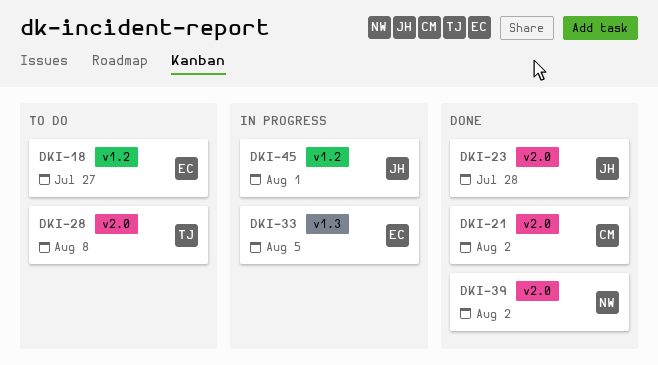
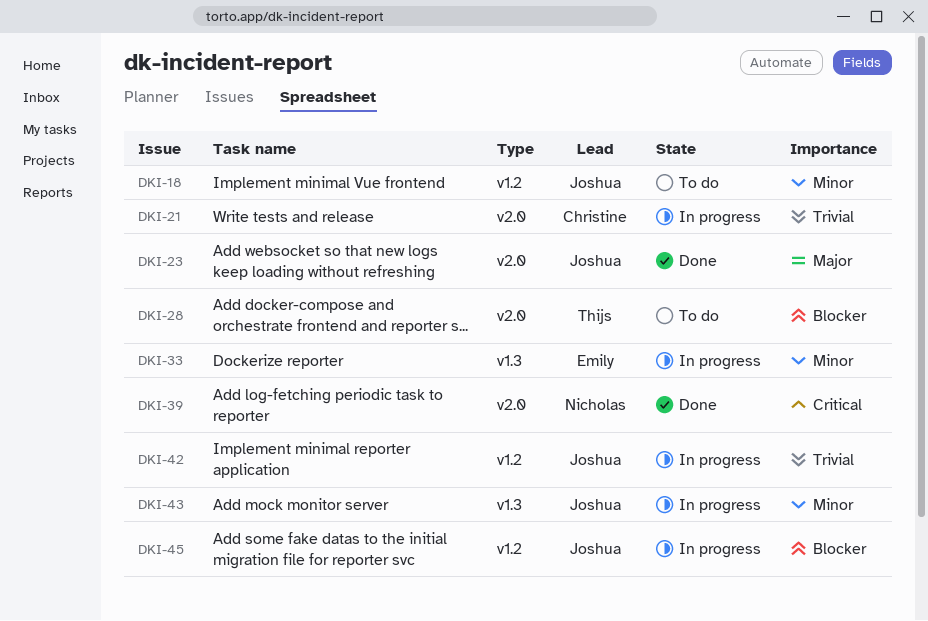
DKI-18, owner: Emily -> Joshua
DKI-21, status: Done -> In progress
DKI-42: none -> present
DKI-43: none -> present

